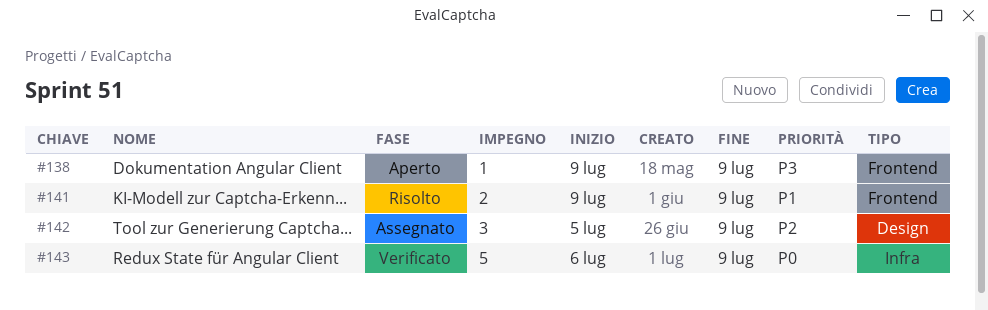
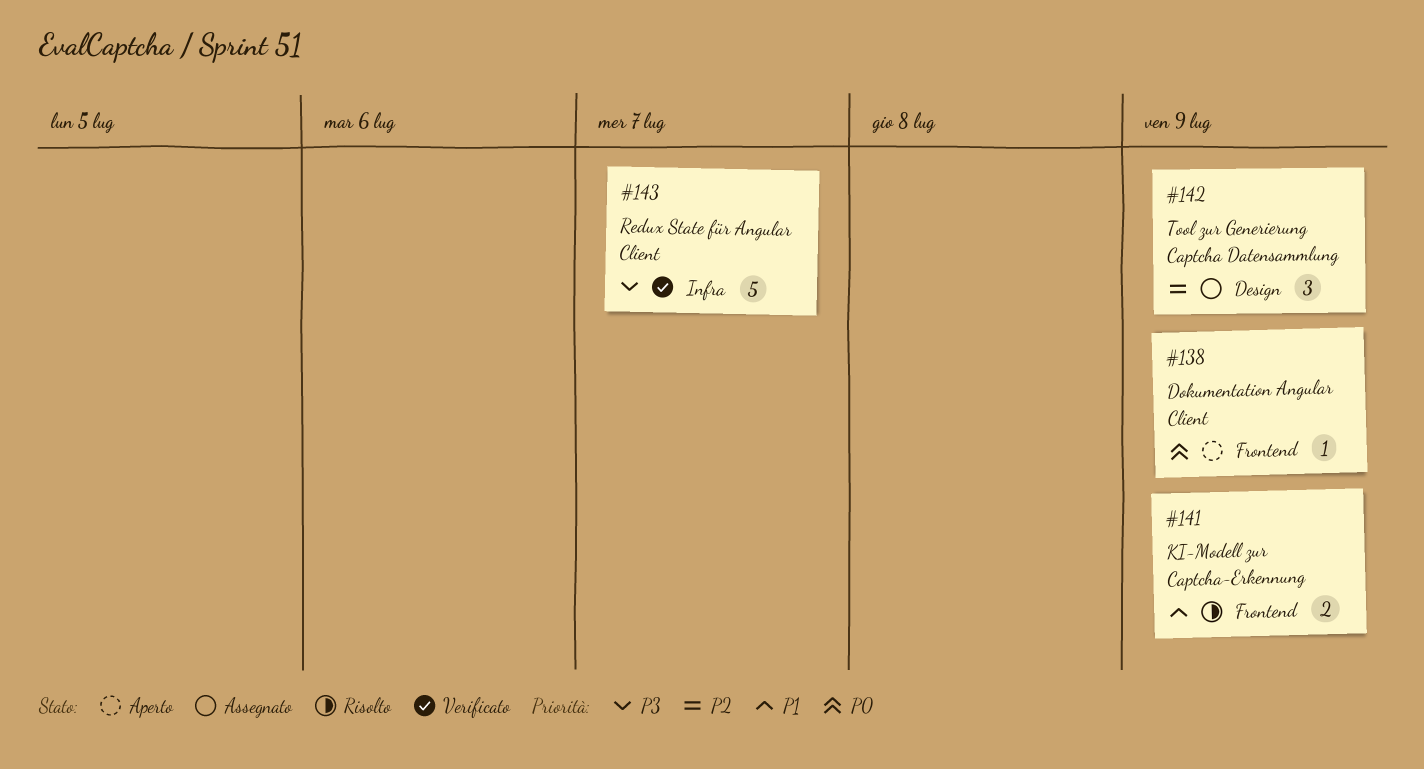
#138, priority: P3 -> P0
#143, priority: P0 -> P3
#143, due: Jul 9 -> Jul 7

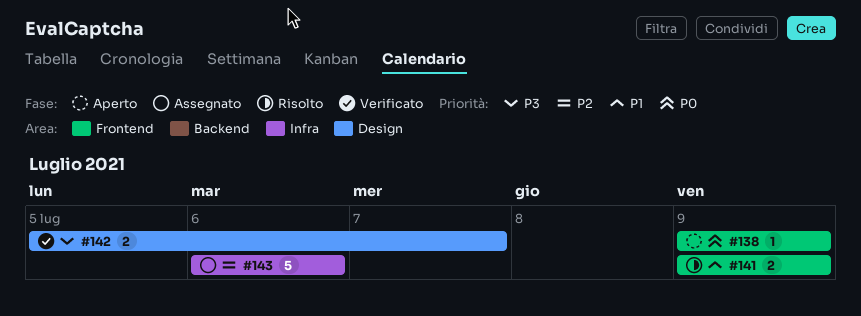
#142, status: Assegnato -> Verificato
#142, priority: P2 -> P3
#142, estimate: 3 -> 2
#142, due: Jul 9 -> Jul 7
#143, status: Verificato -> Assegnato
#143, priority: P3 -> P2
#143, due: Jul 7 -> Jul 6

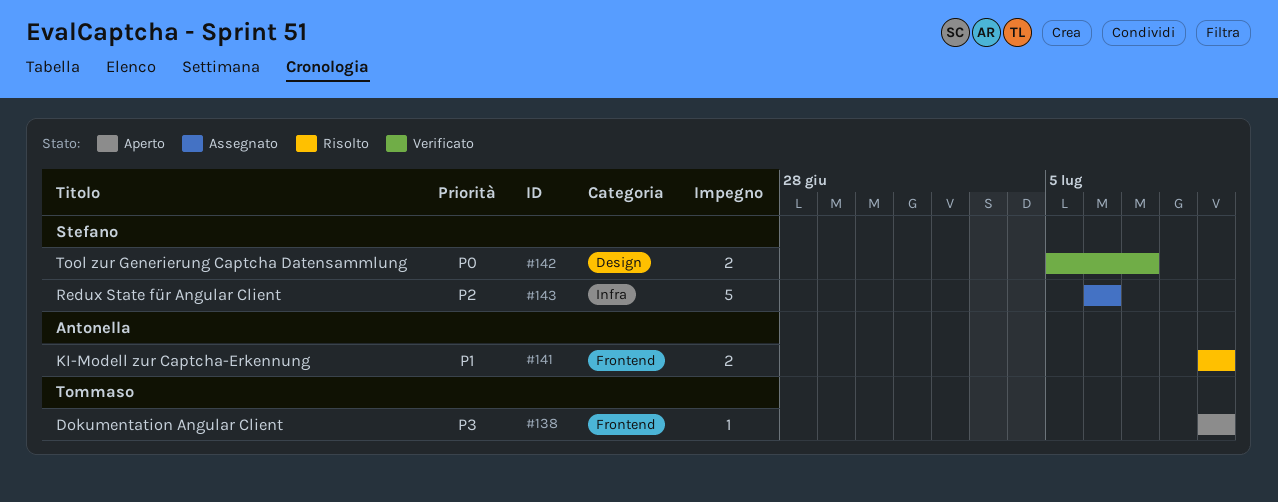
#138, priority: P0 -> P3
#142, priority: P3 -> P0

